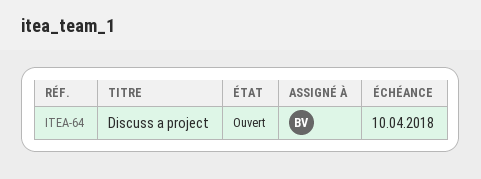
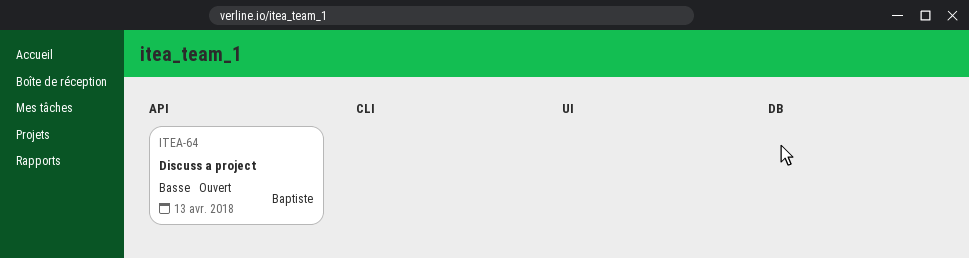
ITEA-64, due: Apr 10 -> Apr 13

